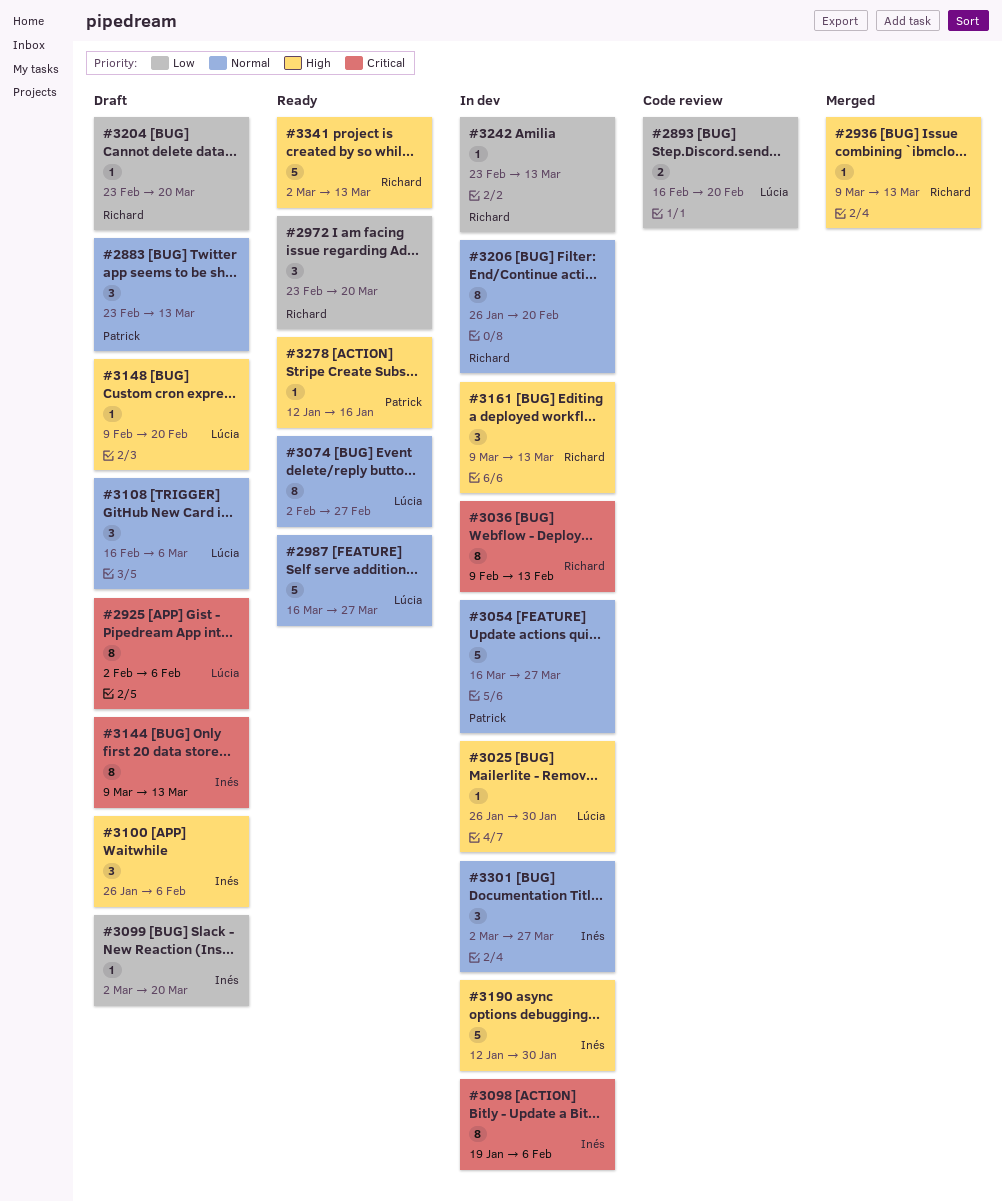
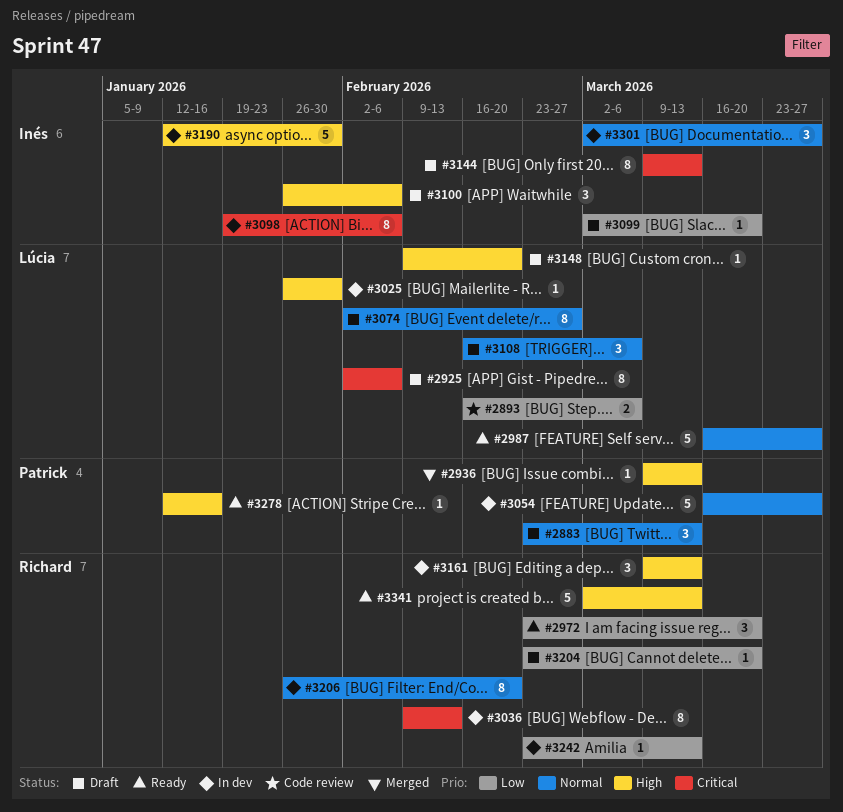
#2893, due: Feb 20 -> Mar 6
#2936, owner: Richard -> Patrick
#3074, status: Ready -> Draft

